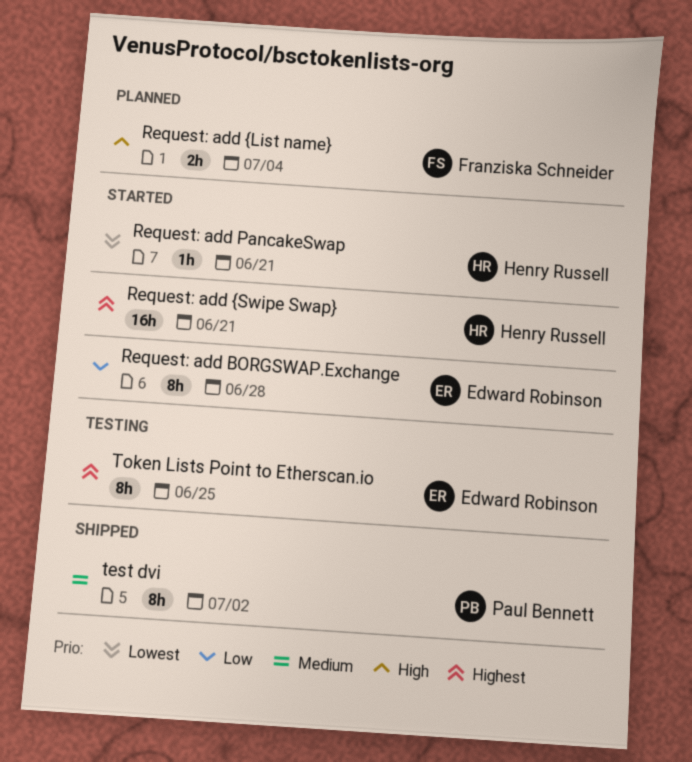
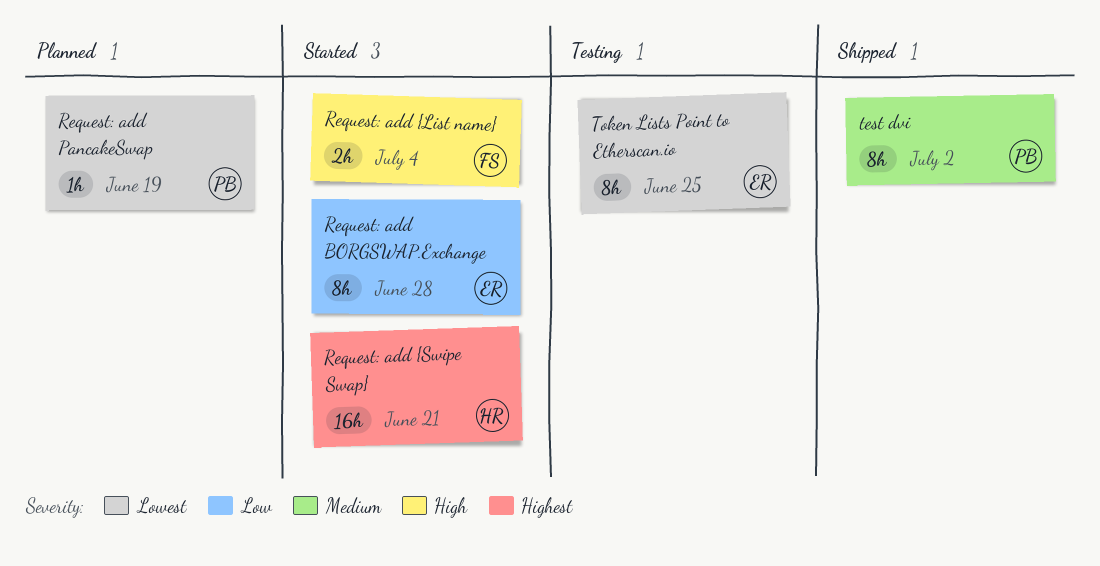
Request: add PancakeSwap, status: Started -> Planned
Request: add PancakeSwap, owner: Henry Russell -> Paul Bennett
Request: add PancakeSwap, due: Jun 21 -> Jun 19
Request: add {List name}, status: Planned -> Started
Token Lists Point to Etherscan.io, priority: Highest -> Lowest

